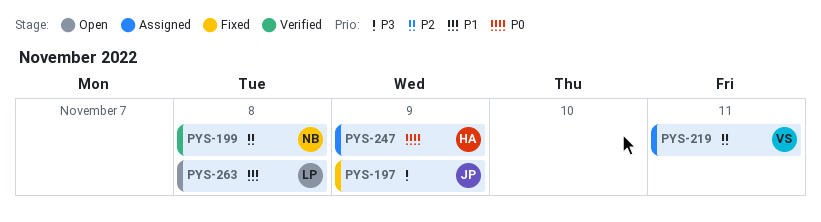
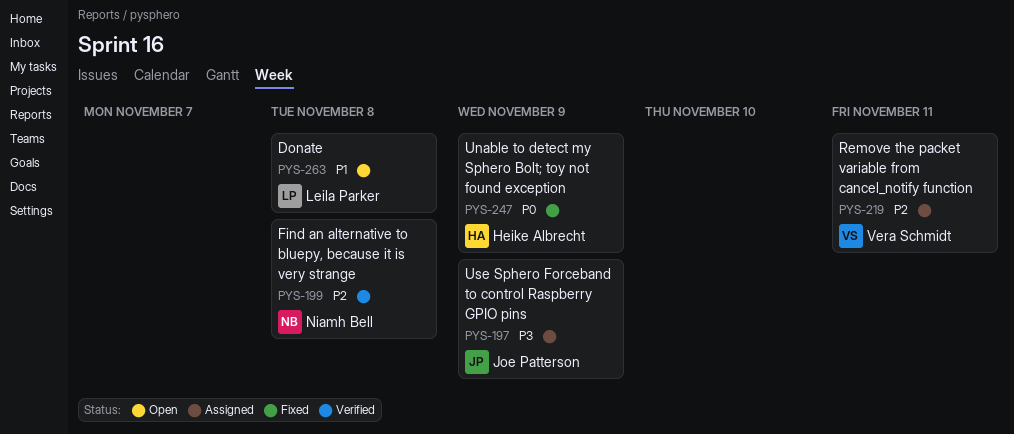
PYS-197, status: Fixed -> Assigned
PYS-247, status: Assigned -> Fixed

